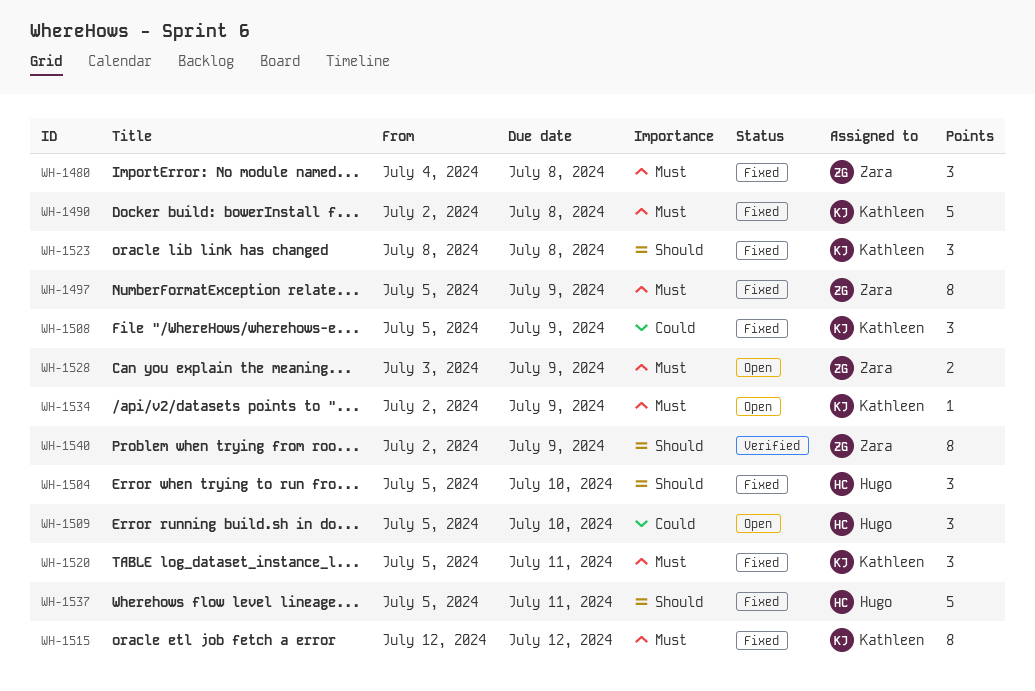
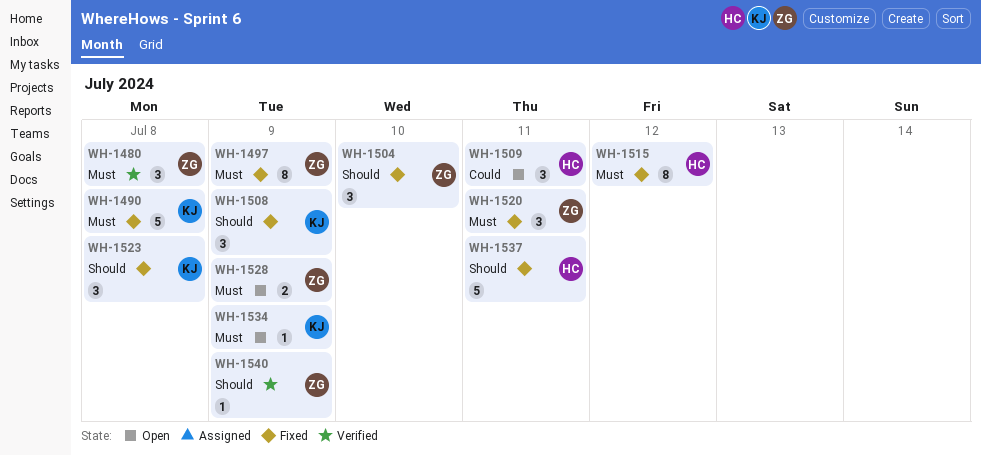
WH-1480, status: Fixed -> Verified
WH-1504, owner: Hugo -> Zara
WH-1508, priority: Could -> Should
WH-1509, due: Jul 10 -> Jul 11
WH-1515, owner: Kathleen -> Hugo
WH-1520, owner: Kathleen -> Zara
WH-1540, estimate: 8 -> 1

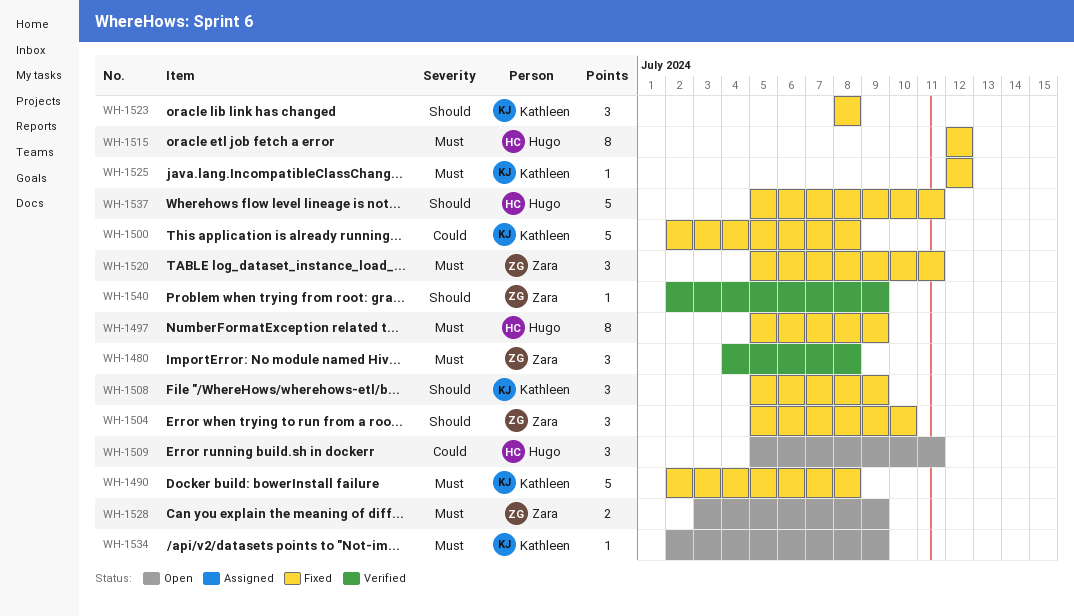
WH-1497, owner: Zara -> Hugo
WH-1500: none -> present
WH-1525: none -> present

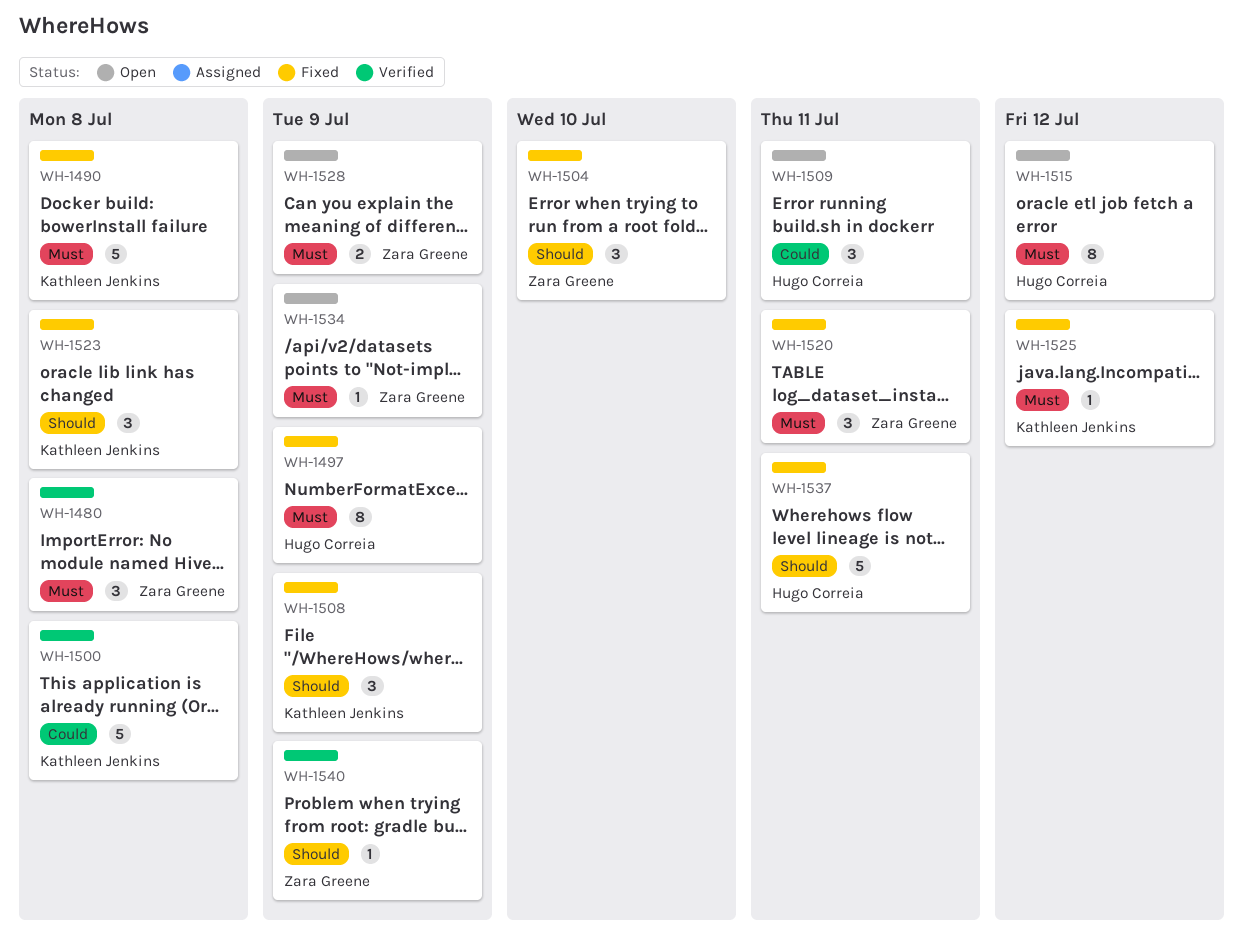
WH-1500, status: Fixed -> Verified
WH-1515, status: Fixed -> Open
WH-1534, owner: Kathleen Jenkins -> Zara Greene

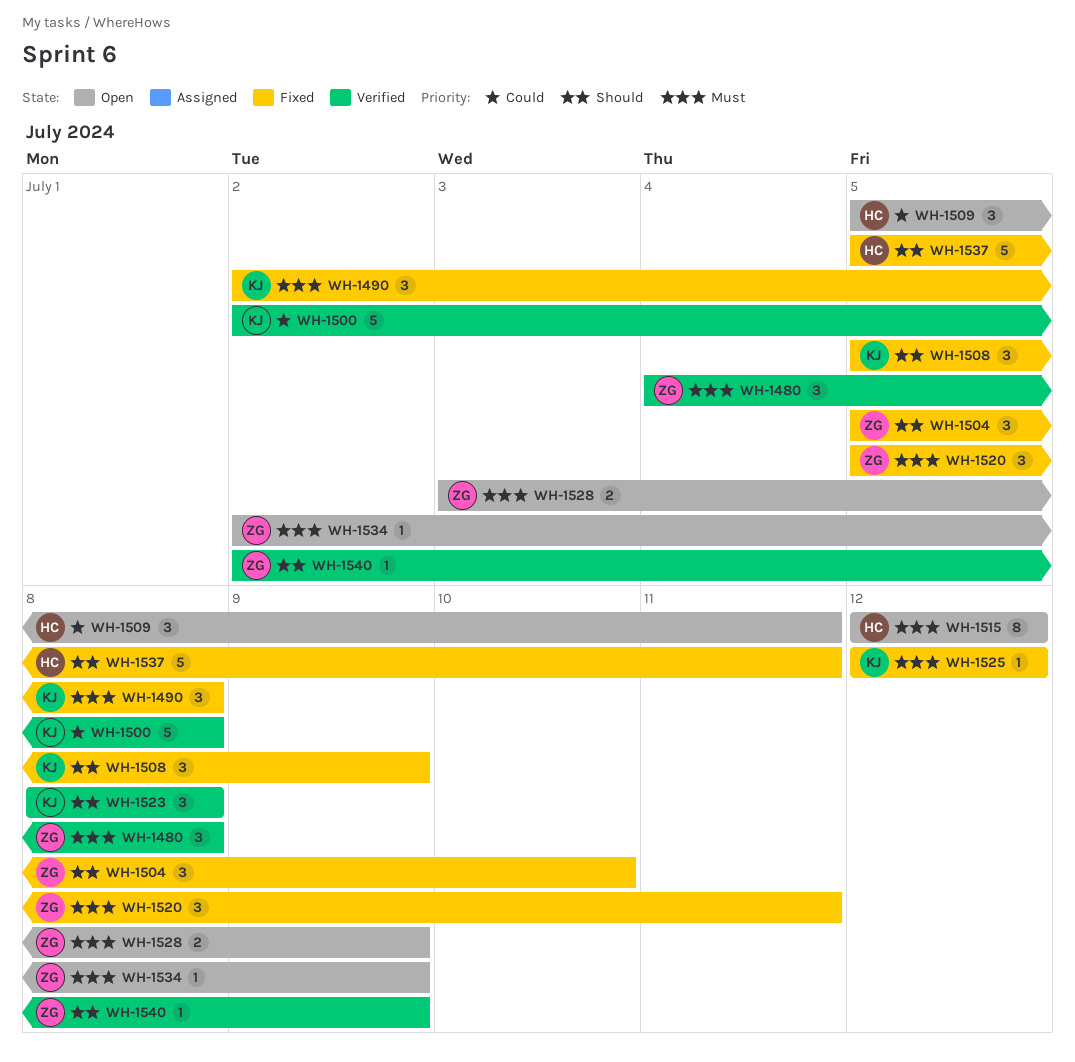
WH-1490, estimate: 5 -> 3
WH-1497: present -> none
WH-1523, status: Fixed -> Verified

